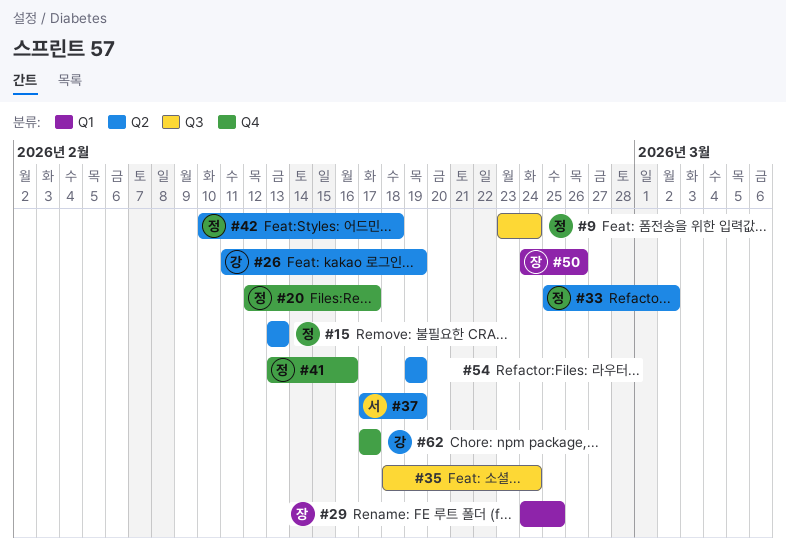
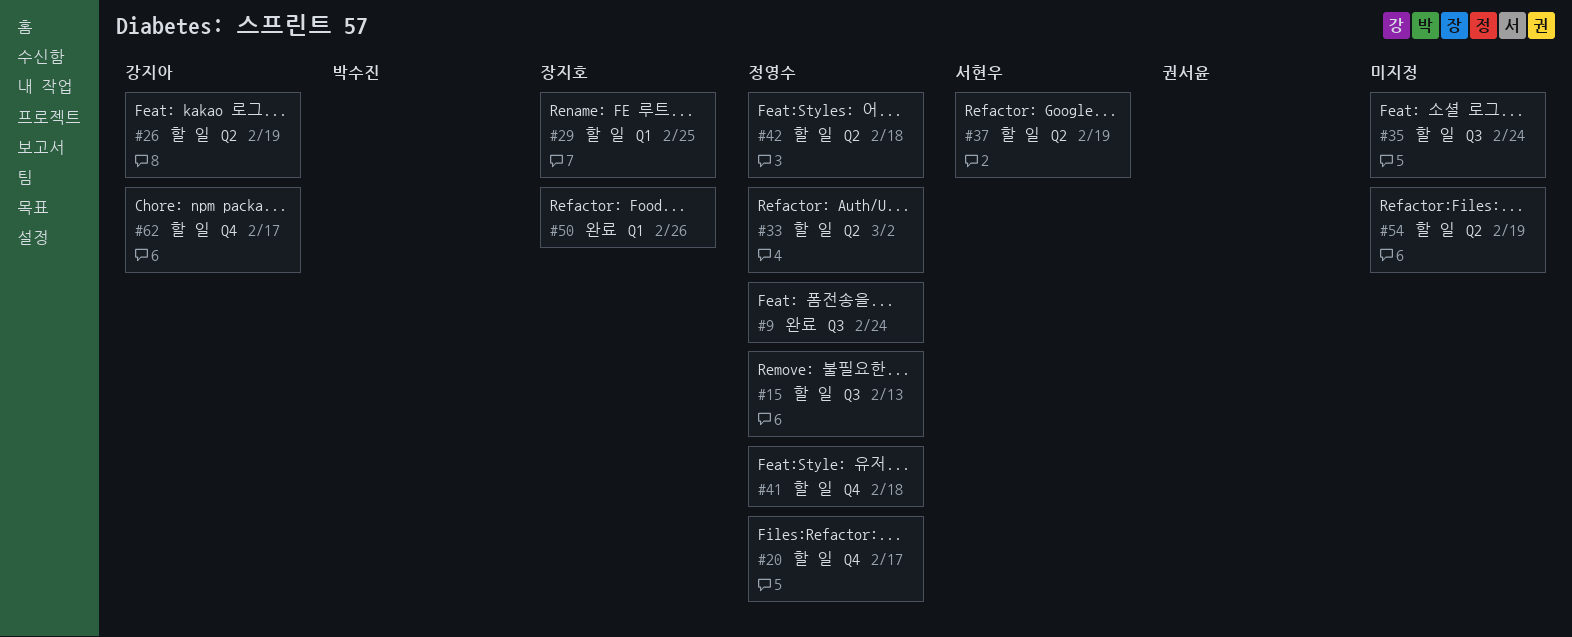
#15, label: Q2 -> Q3
#41, due: Feb 16 -> Feb 18

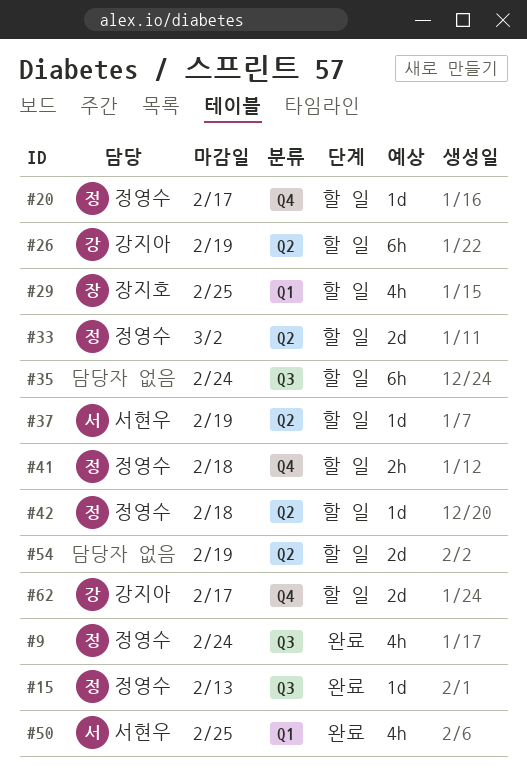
#15, status: 할 일 -> 완료
#50, owner: 장지호 -> 서현우
#50, due: Feb 26 -> Feb 25

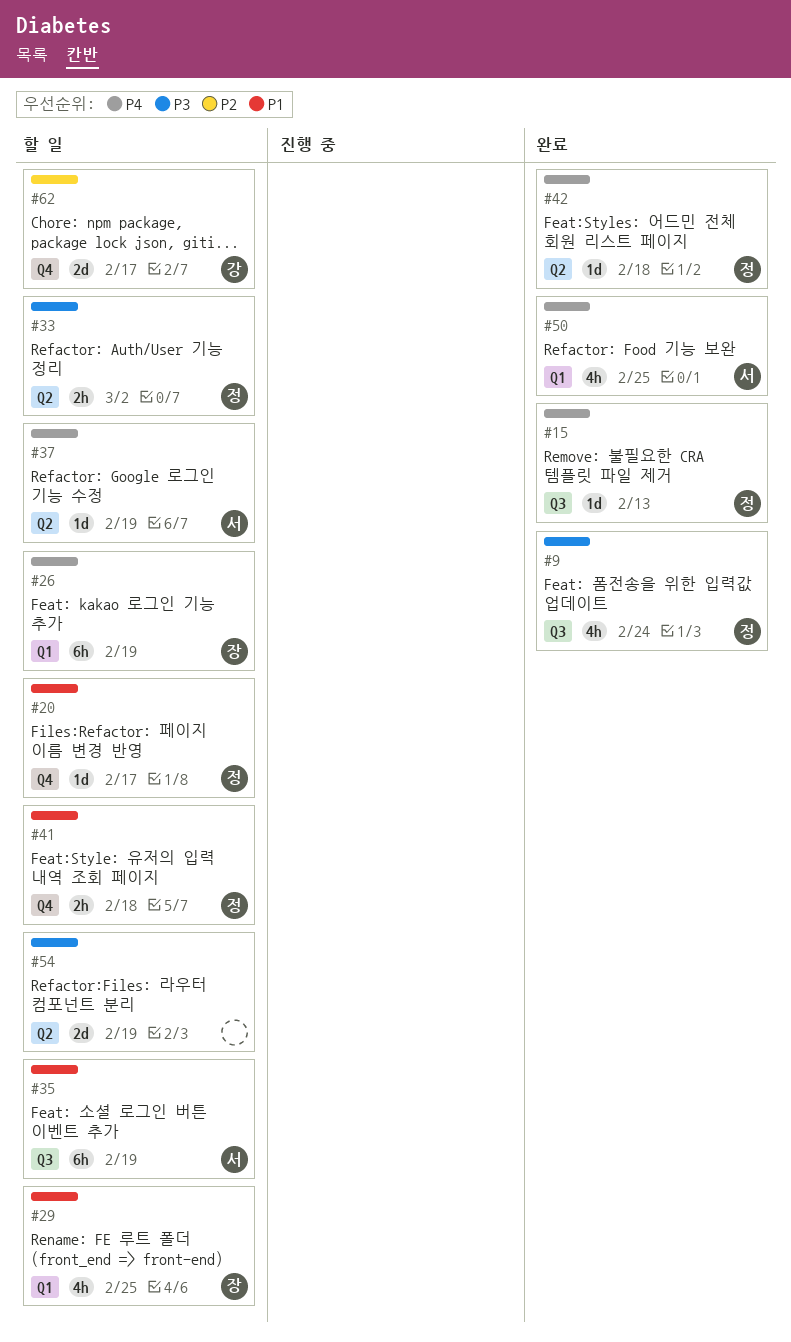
#26, owner: 강지아 -> 장지호
#26, label: Q2 -> Q1
#33, estimate: 2d -> 2h
#35, owner: none -> 서현우
#35, due: Feb 24 -> Feb 19
#42, status: 할 일 -> 완료

